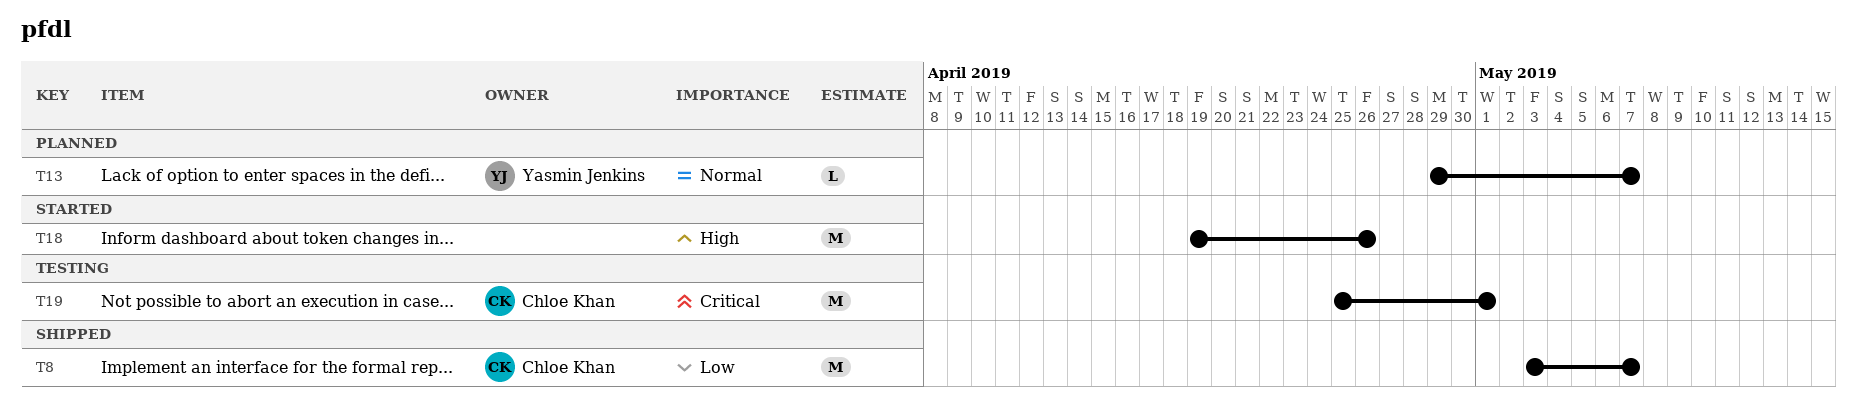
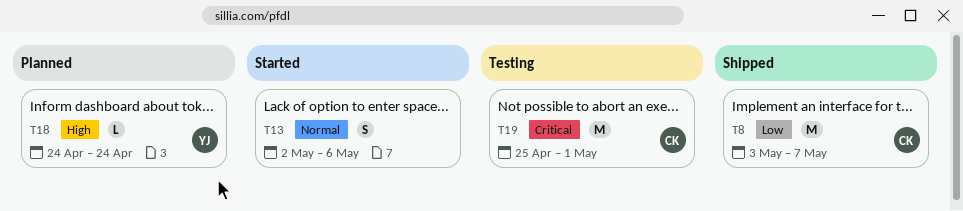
T13, status: Planned -> Started
T13, owner: Yasmin Jenkins -> none
T13, estimate: L -> S
T13, start: Apr 29 -> May 2
T13, due: May 7 -> May 6
T18, status: Started -> Planned
T18, owner: none -> Yasmin Jenkins
T18, estimate: M -> L
T18, start: Apr 19 -> Apr 24
T18, due: Apr 26 -> Apr 24

